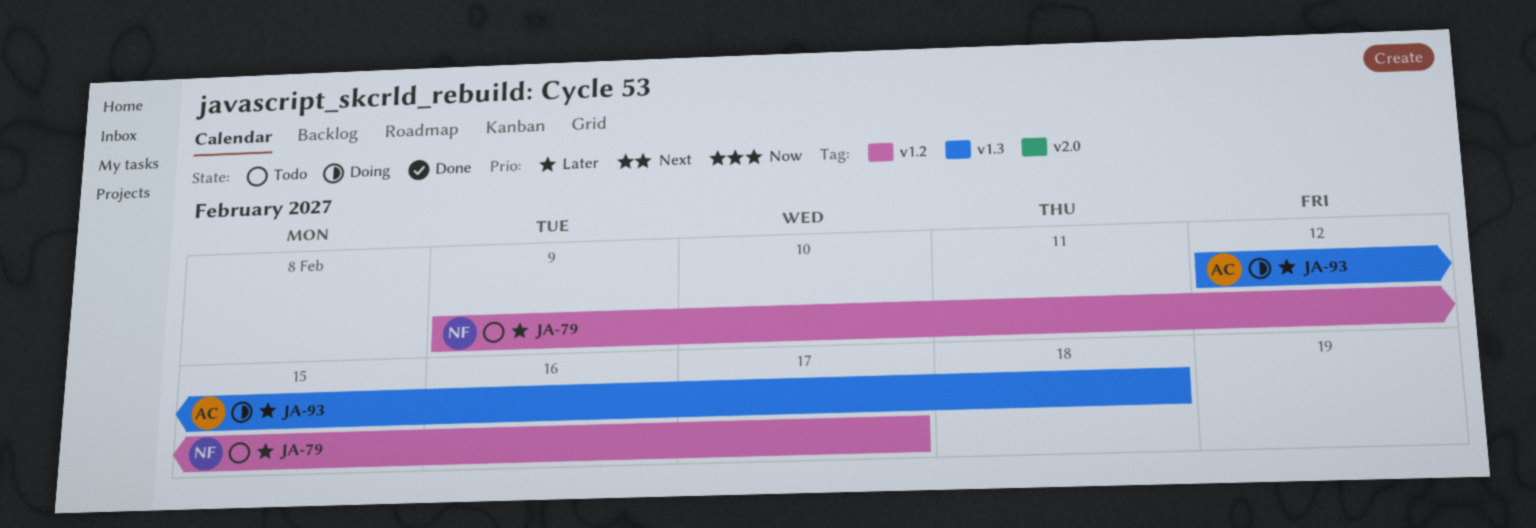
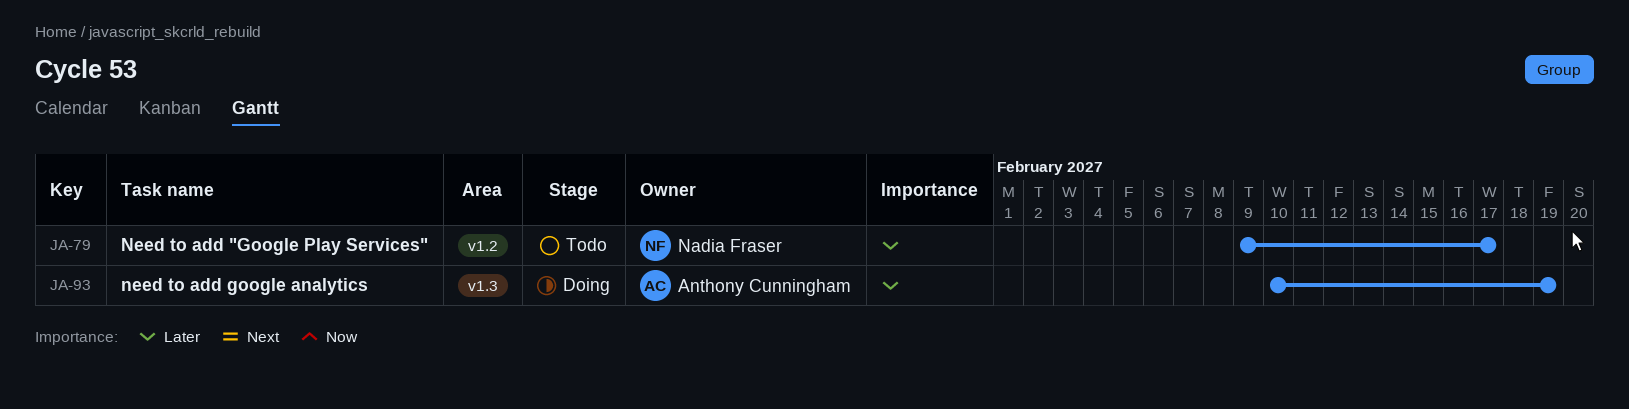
JA-93, start: Feb 12 -> Feb 10
JA-93, due: Feb 18 -> Feb 19

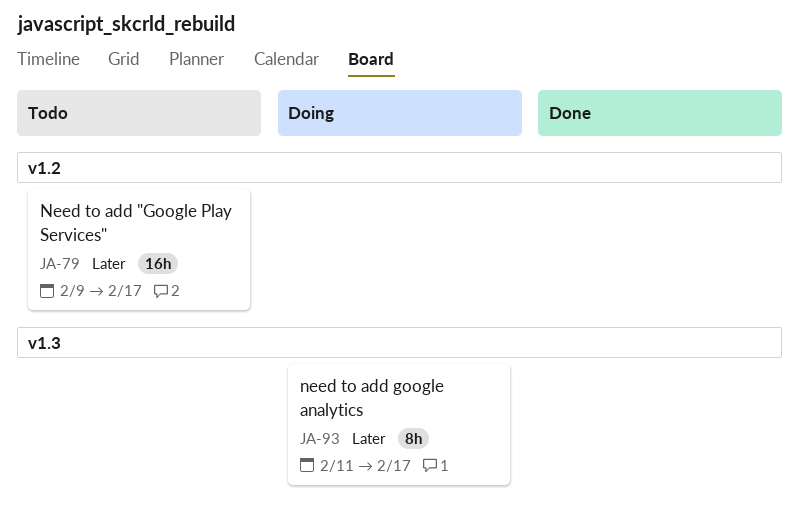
JA-93, start: Feb 10 -> Feb 11
JA-93, due: Feb 19 -> Feb 17

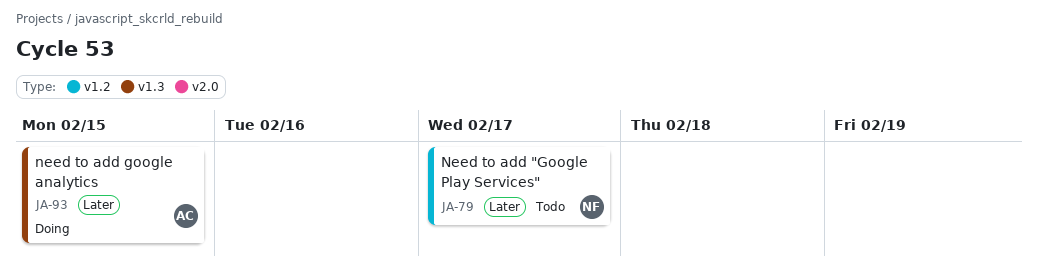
JA-93, due: Feb 17 -> Feb 15

